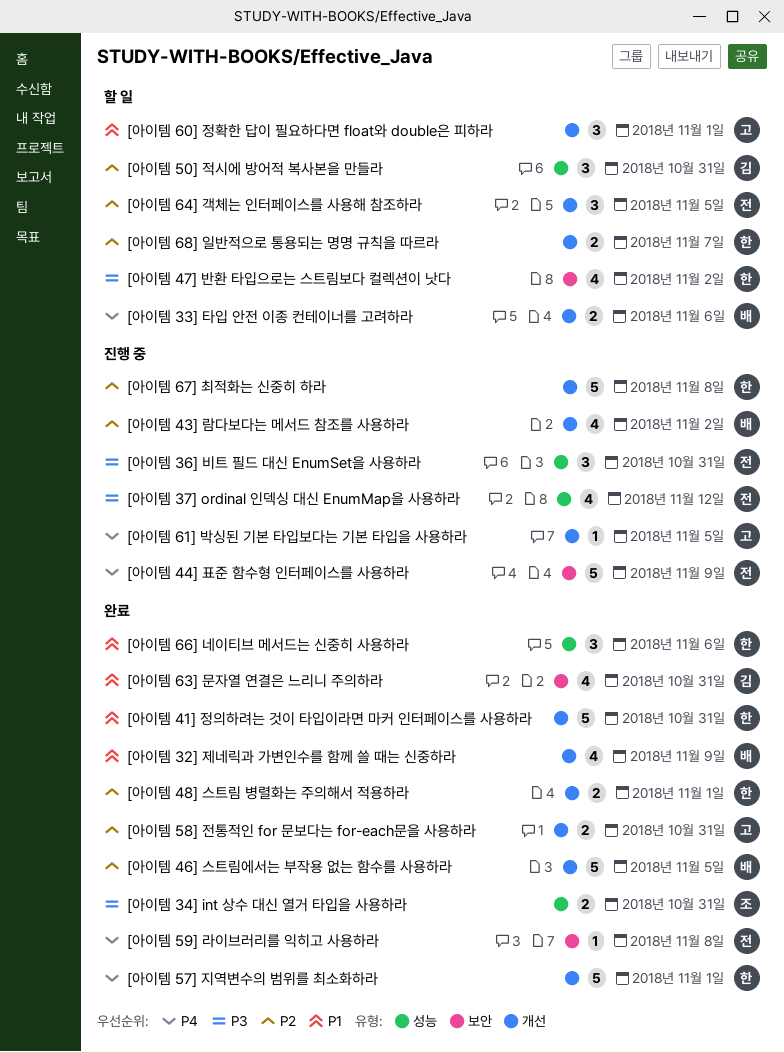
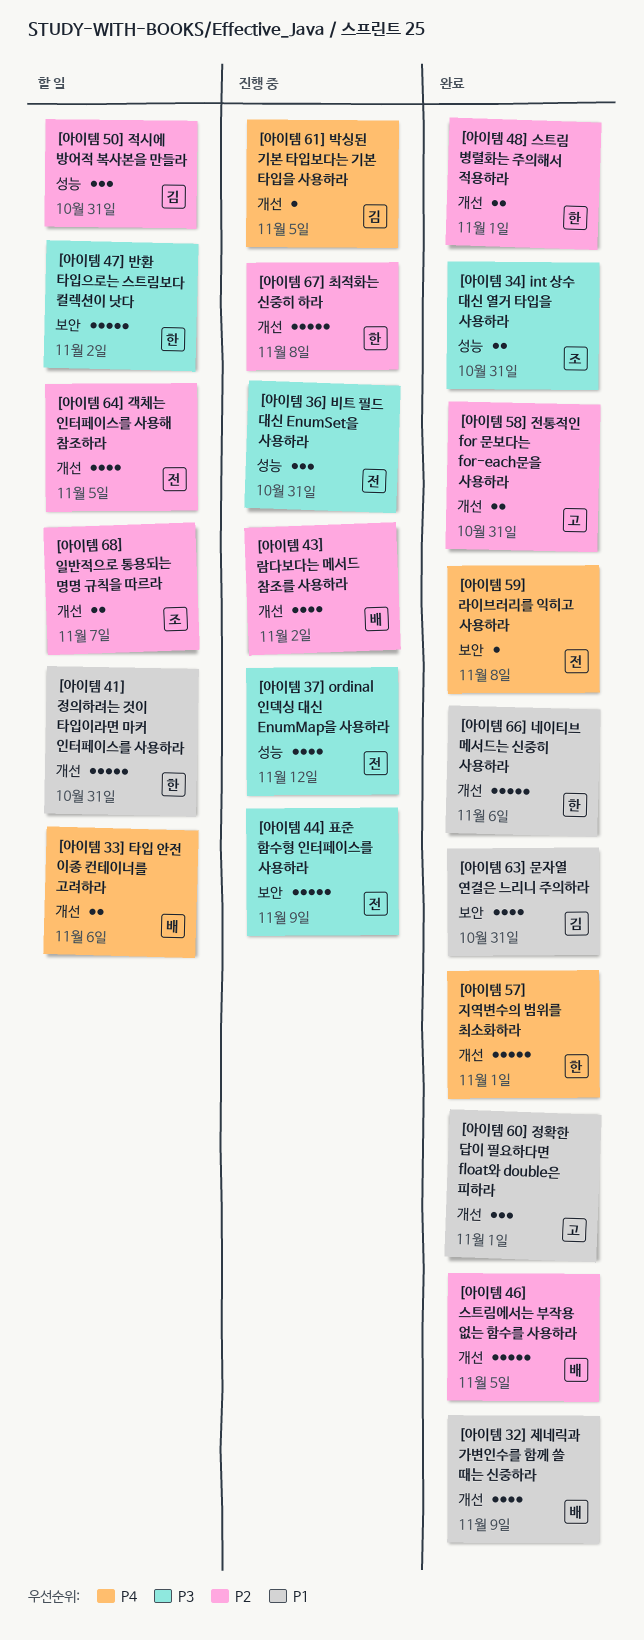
[아이템 41] 정의하려는 것이 타입이라면 마커 인터페이스를 사용하라, status: 완료 -> 할 일
[아이템 44] 표준 함수형 인터페이스를 사용하라, priority: P4 -> P3
[아이템 47] 반환 타입으로는 스트림보다 컬렉션이 낫다, estimate: 4 -> 5
[아이템 60] 정확한 답이 필요하다면 float와 double은 피하라, status: 할 일 -> 완료
[아이템 61] 박싱된 기본 타입보다는 기본 타입을 사용하라, owner: 고 -> 김
[아이템 64] 객체는 인터페이스를 사용해 참조하라, estimate: 3 -> 4
[아이템 66] 네이티브 메서드는 신중히 사용하라, label: 성능 -> 개선
[아이템 66] 네이티브 메서드는 신중히 사용하라, estimate: 3 -> 5
[아이템 68] 일반적으로 통용되는 명명 규칙을 따르라, owner: 한 -> 조

